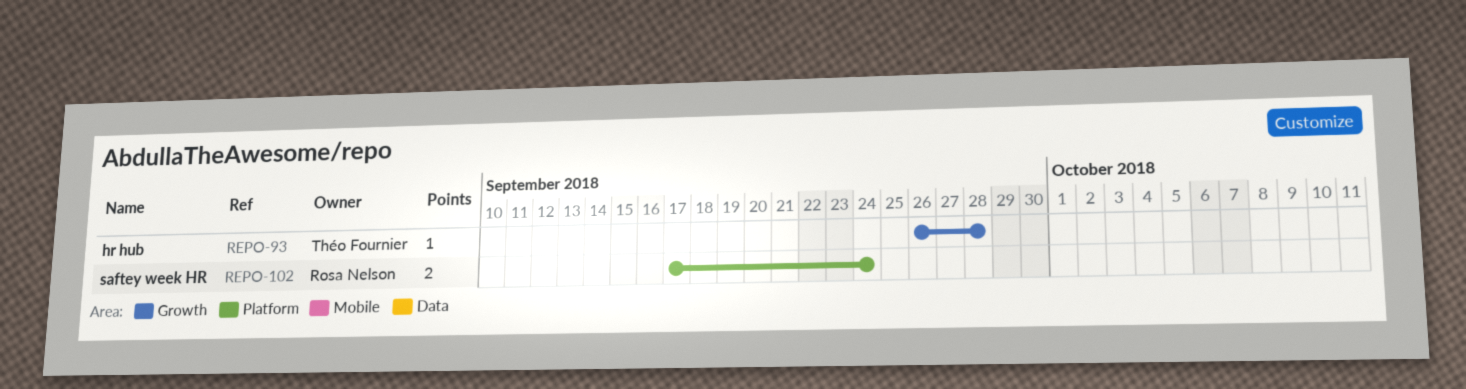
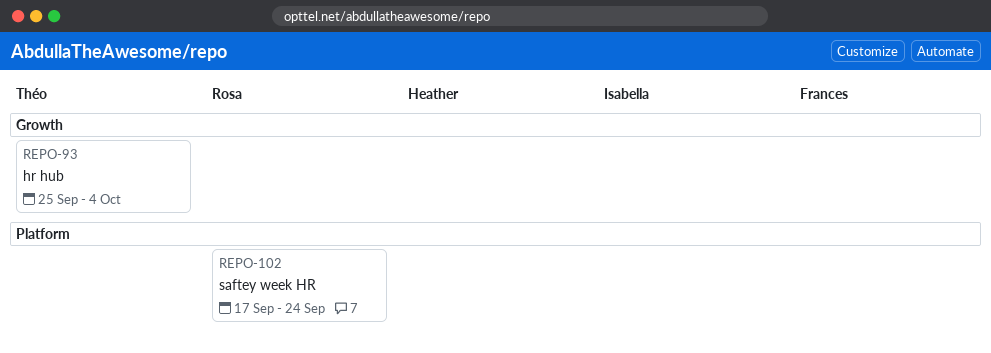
REPO-93, start: Sep 26 -> Sep 25
REPO-93, due: Sep 28 -> Oct 4

